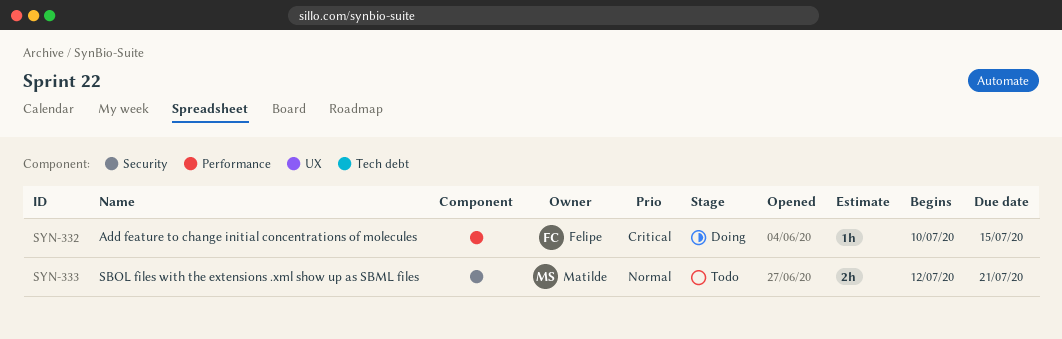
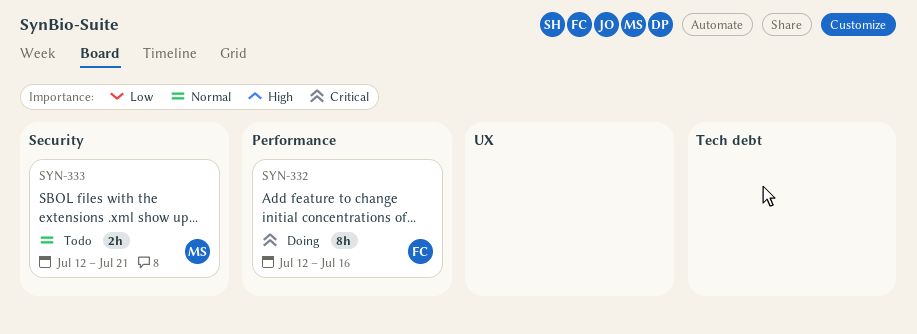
SYN-332, estimate: 1h -> 8h
SYN-332, start: Jul 10 -> Jul 12
SYN-332, due: Jul 15 -> Jul 16

